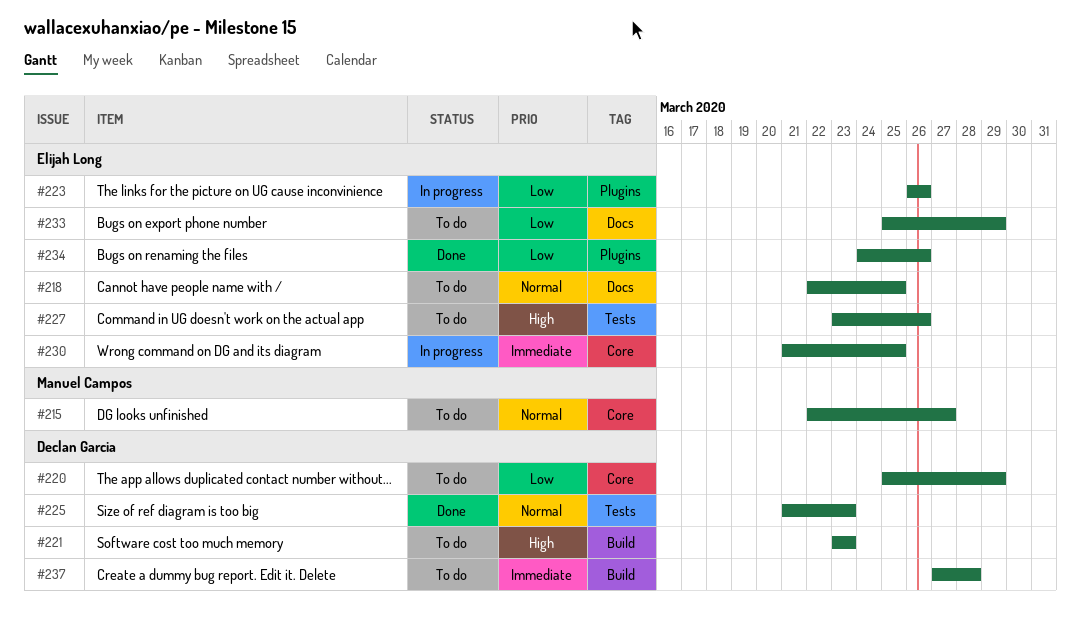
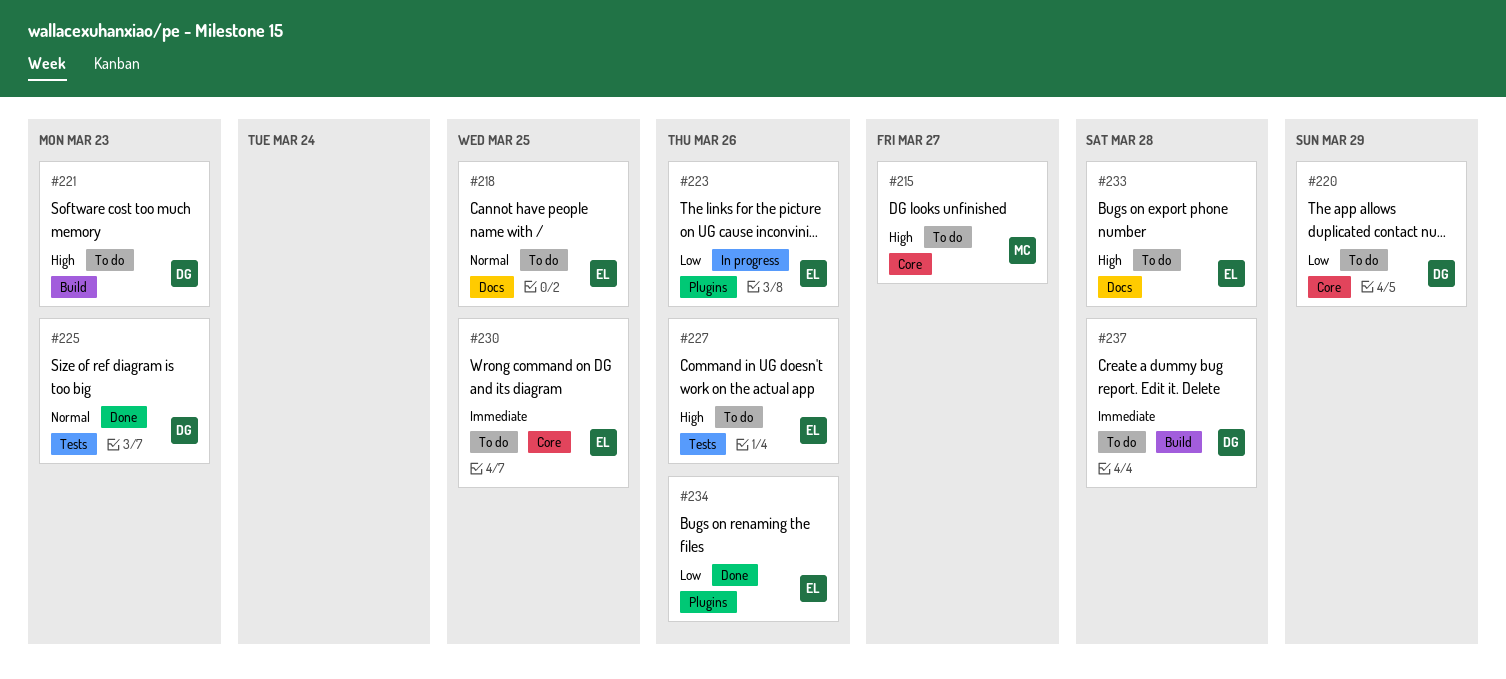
#215, priority: Normal -> High
#230, status: In progress -> To do
#233, priority: Low -> High
#233, due: Mar 29 -> Mar 28

